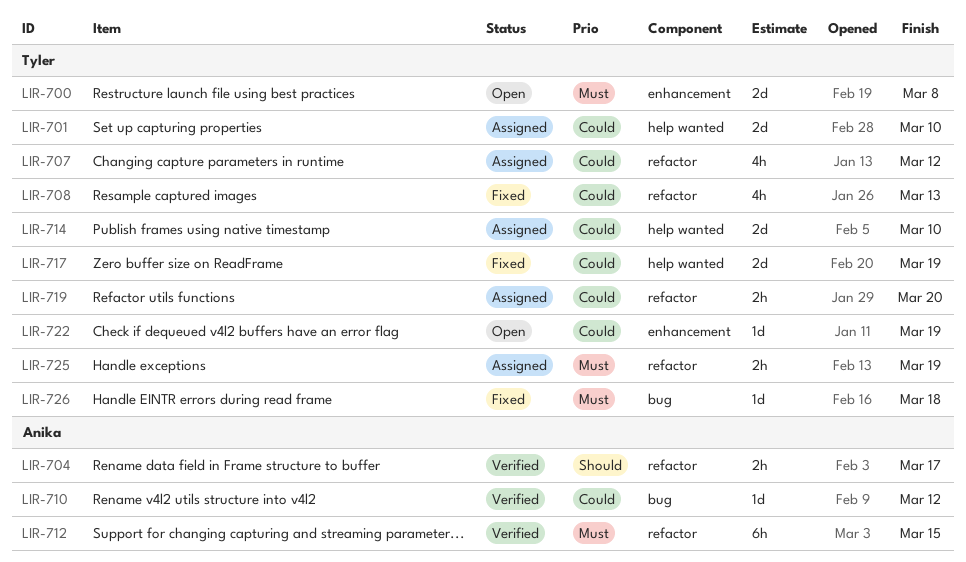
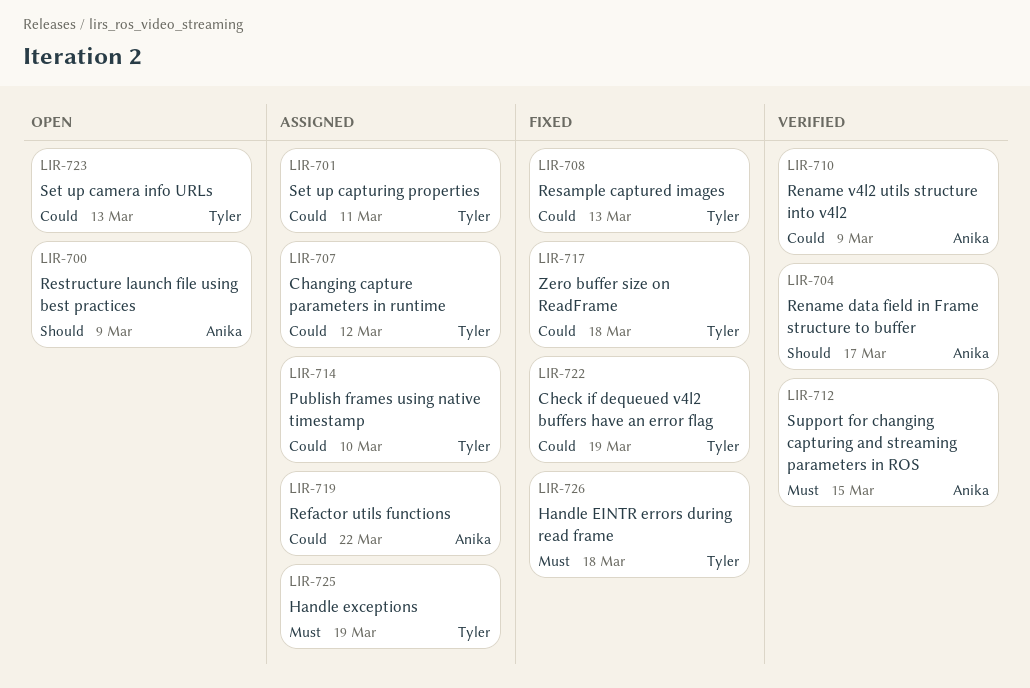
LIR-700, owner: Tyler -> Anika
LIR-700, priority: Must -> Should
LIR-700, due: Mar 8 -> Mar 9
LIR-701, due: Mar 10 -> Mar 11
LIR-710, due: Mar 12 -> Mar 9
LIR-717, due: Mar 19 -> Mar 18
LIR-719, owner: Tyler -> Anika
LIR-719, due: Mar 20 -> Mar 22
LIR-722, status: Open -> Fixed
LIR-723: none -> present

